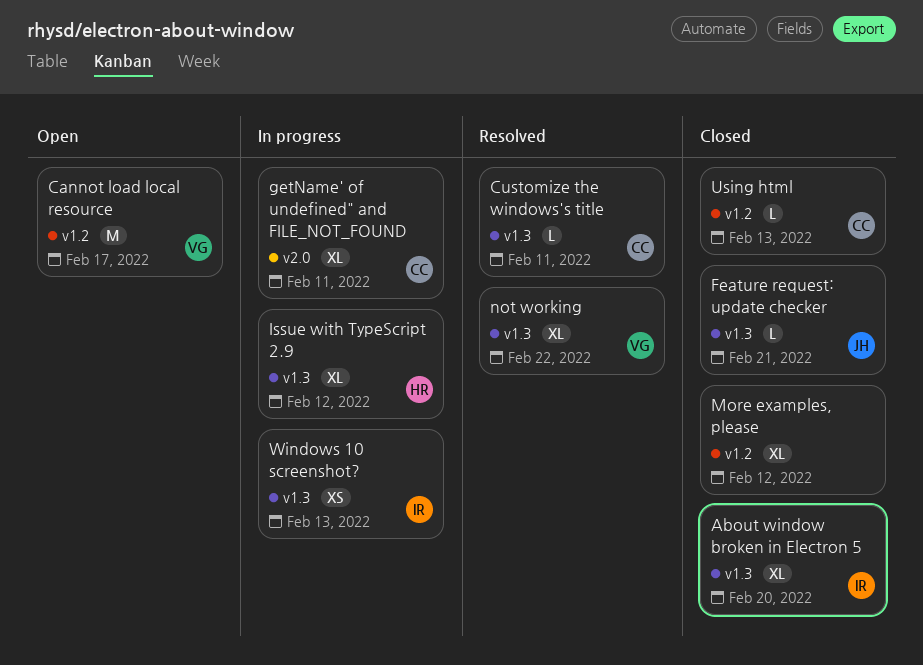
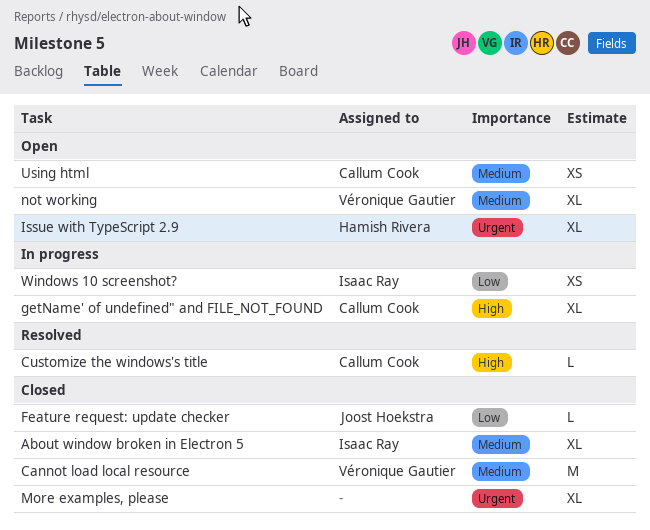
Cannot load local resource, status: Open -> Closed
Issue with TypeScript 2.9, status: In progress -> Open
not working, status: Resolved -> Open
Using html, status: Closed -> Open
Using html, estimate: L -> XS

